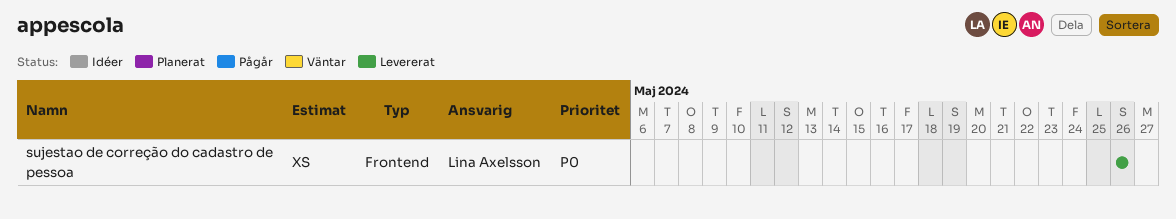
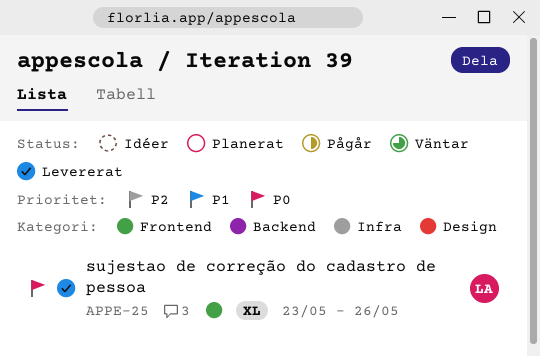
sujestao de correção do cadastro de pessoa, estimate: XS -> XL
sujestao de correção do cadastro de pessoa, start: May 26 -> May 23

